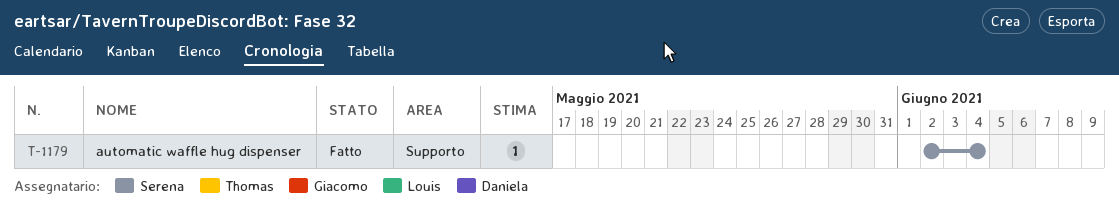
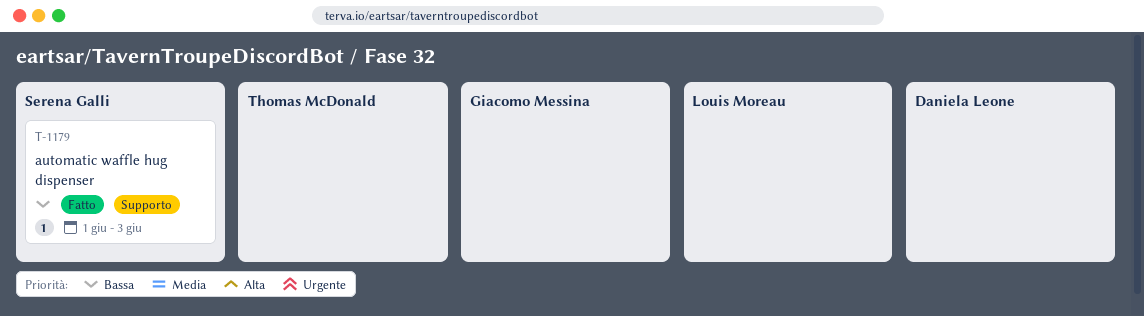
T-1179, start: Jun 2 -> Jun 1
T-1179, due: Jun 4 -> Jun 3

